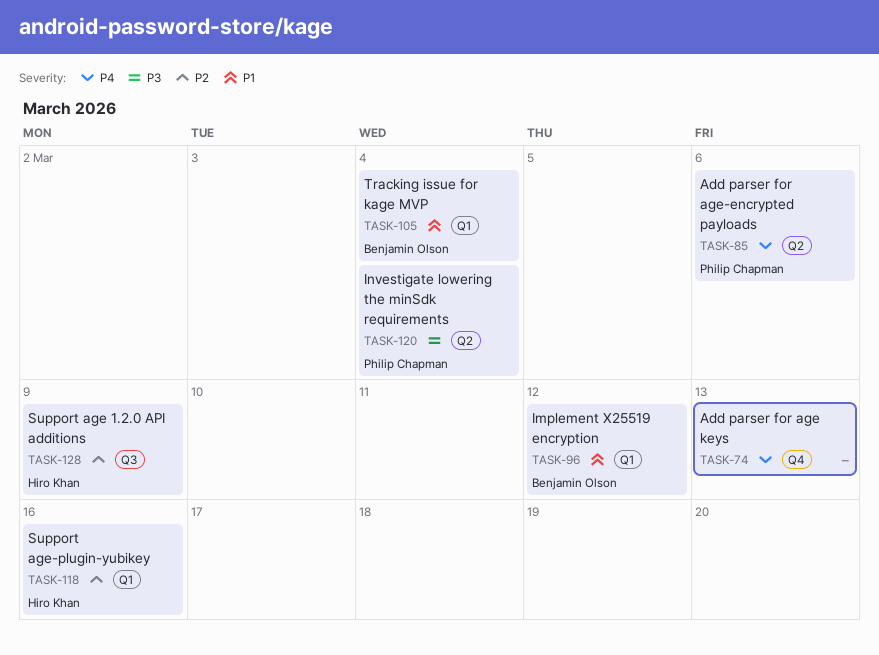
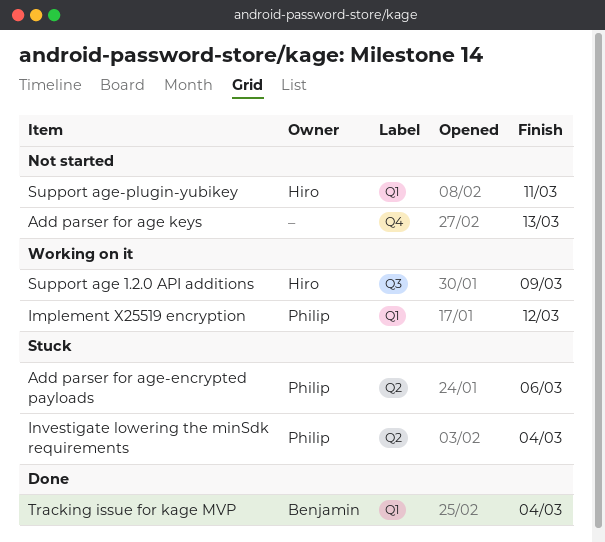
Implement X25519 encryption, owner: Benjamin Olson -> Philip Chapman
Support age-plugin-yubikey, due: Mar 16 -> Mar 11

